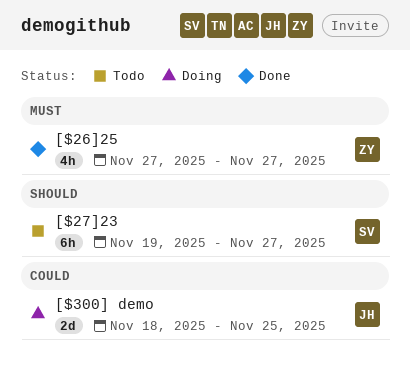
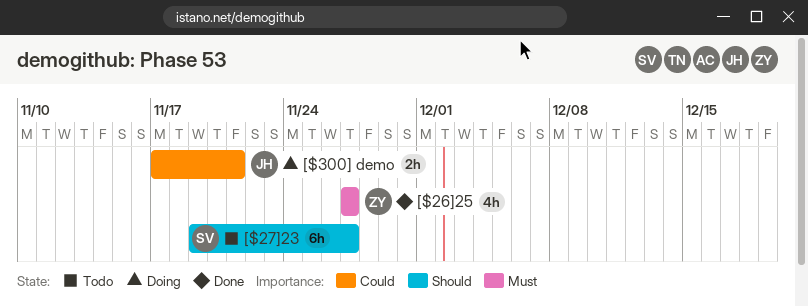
[$300] demo, estimate: 2d -> 2h
[$300] demo, start: Nov 18 -> Nov 17
[$300] demo, due: Nov 25 -> Nov 21

